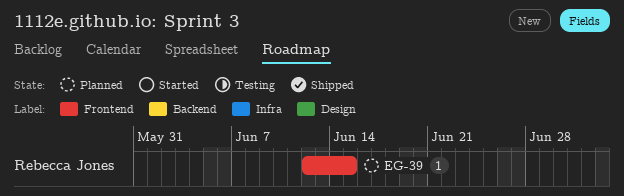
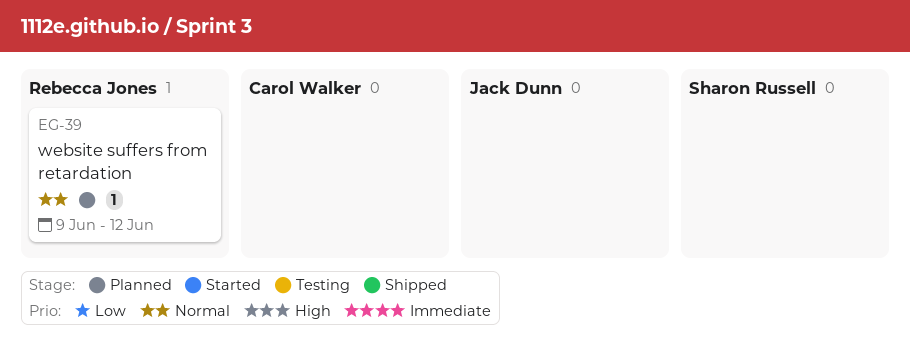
EG-39, start: Jun 12 -> Jun 9
EG-39, due: Jun 15 -> Jun 12

